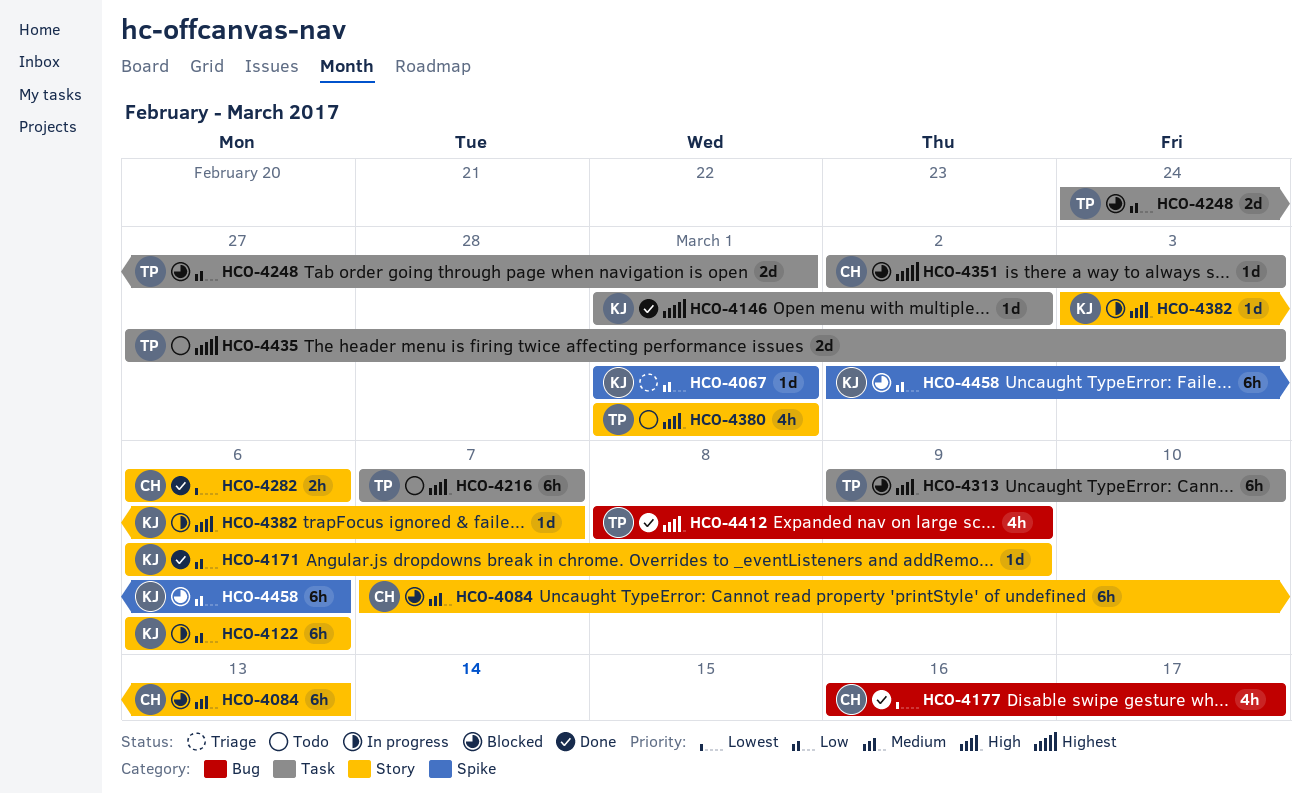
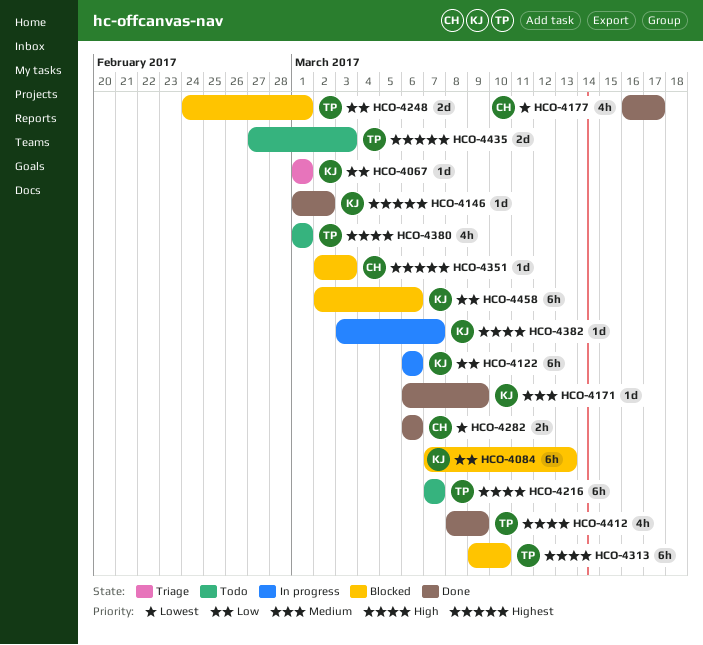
HCO-4084, owner: CH -> KJ
HCO-4084, priority: Medium -> Low
HCO-4171, priority: Low -> Medium

